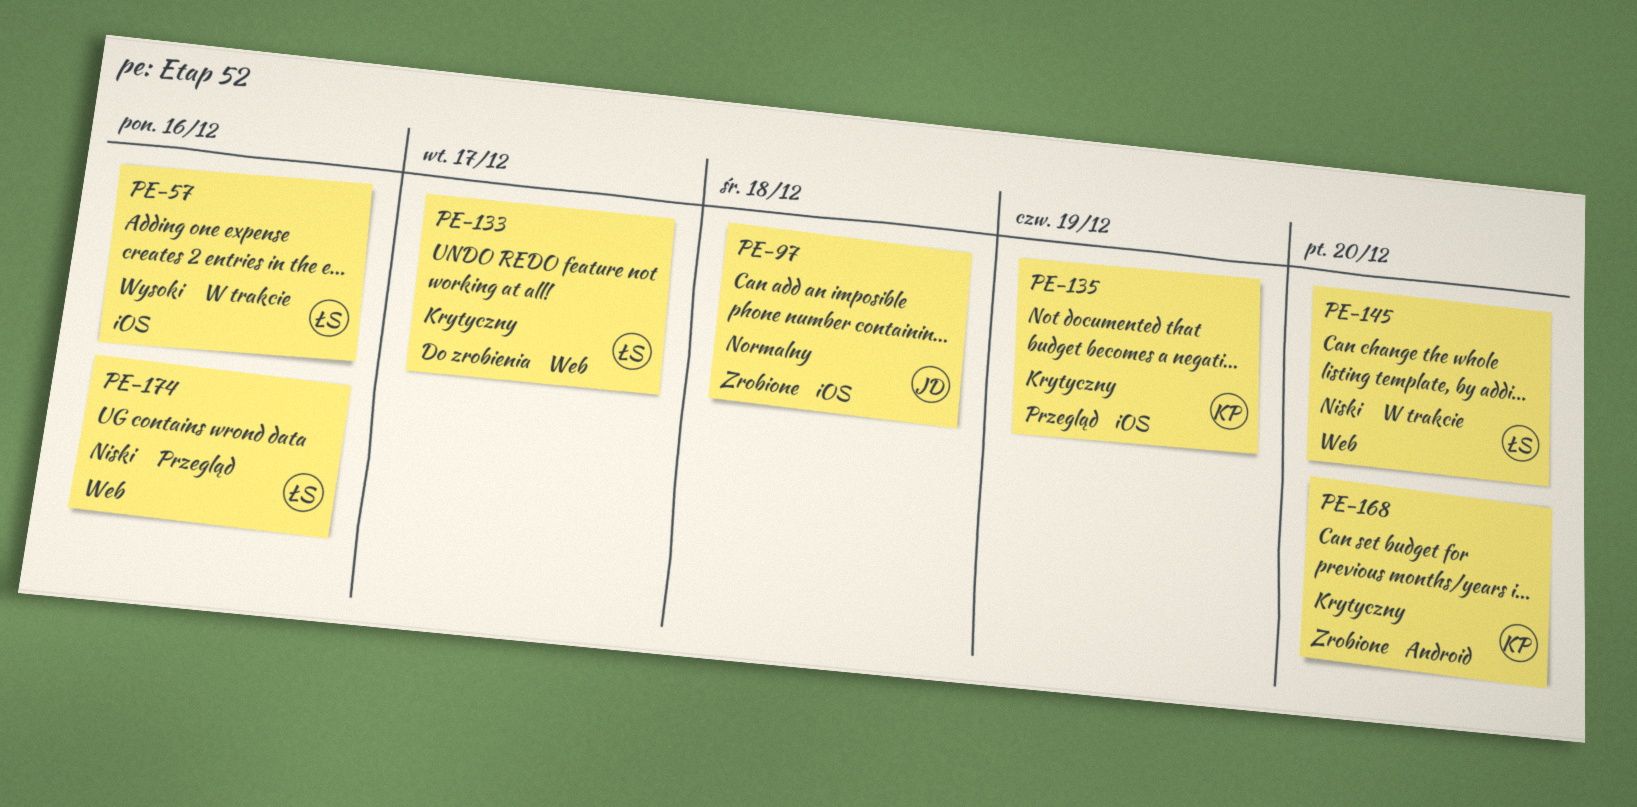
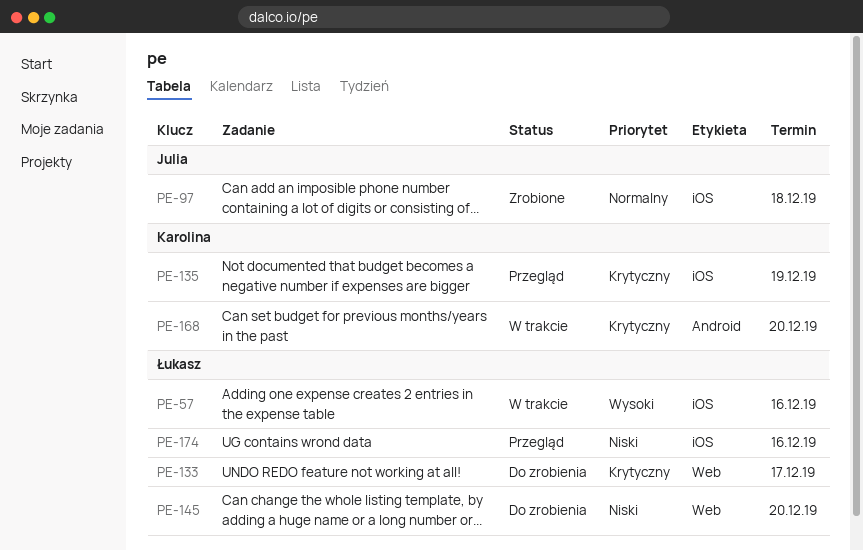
PE-145, status: W trakcie -> Do zrobienia
PE-168, status: Zrobione -> W trakcie
PE-174, label: Web -> iOS

